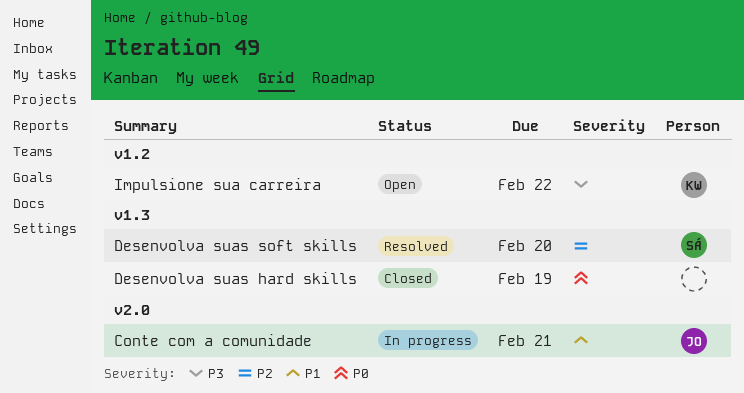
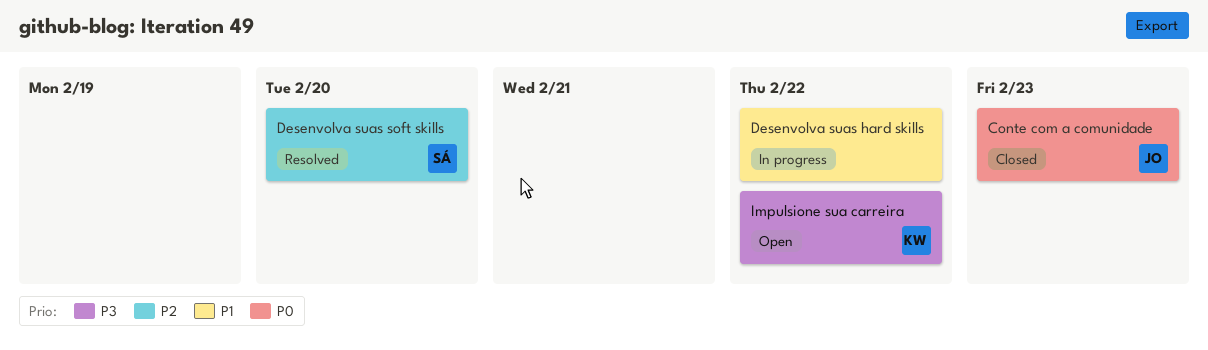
Conte com a comunidade, status: In progress -> Closed
Conte com a comunidade, priority: P1 -> P0
Conte com a comunidade, due: Feb 21 -> Feb 23
Desenvolva suas hard skills, status: Closed -> In progress
Desenvolva suas hard skills, priority: P0 -> P1
Desenvolva suas hard skills, due: Feb 19 -> Feb 22

